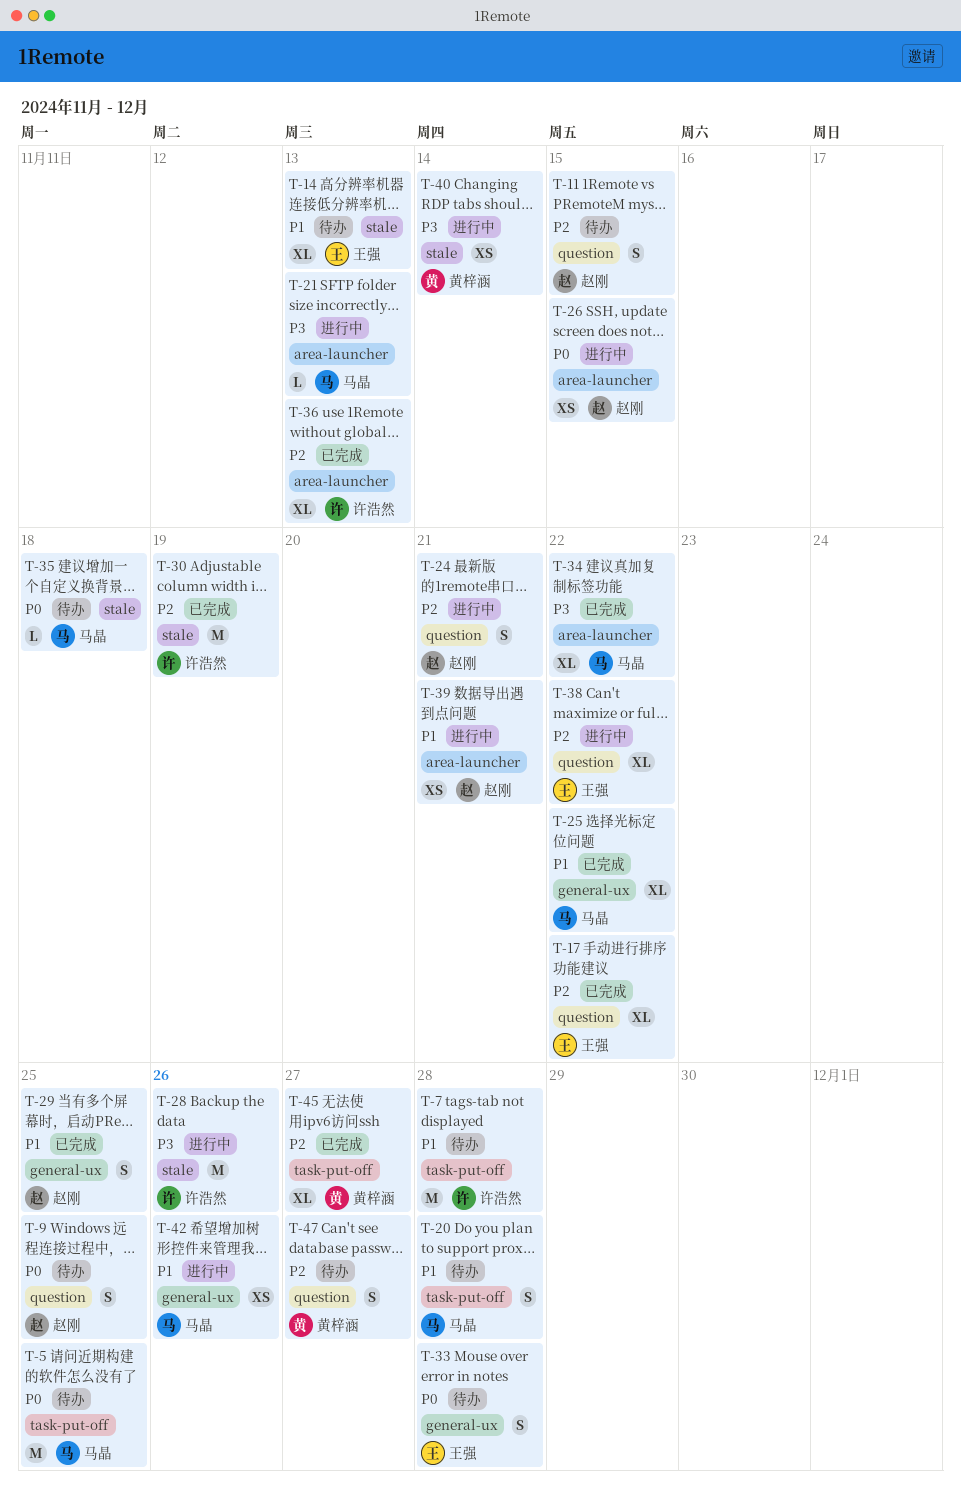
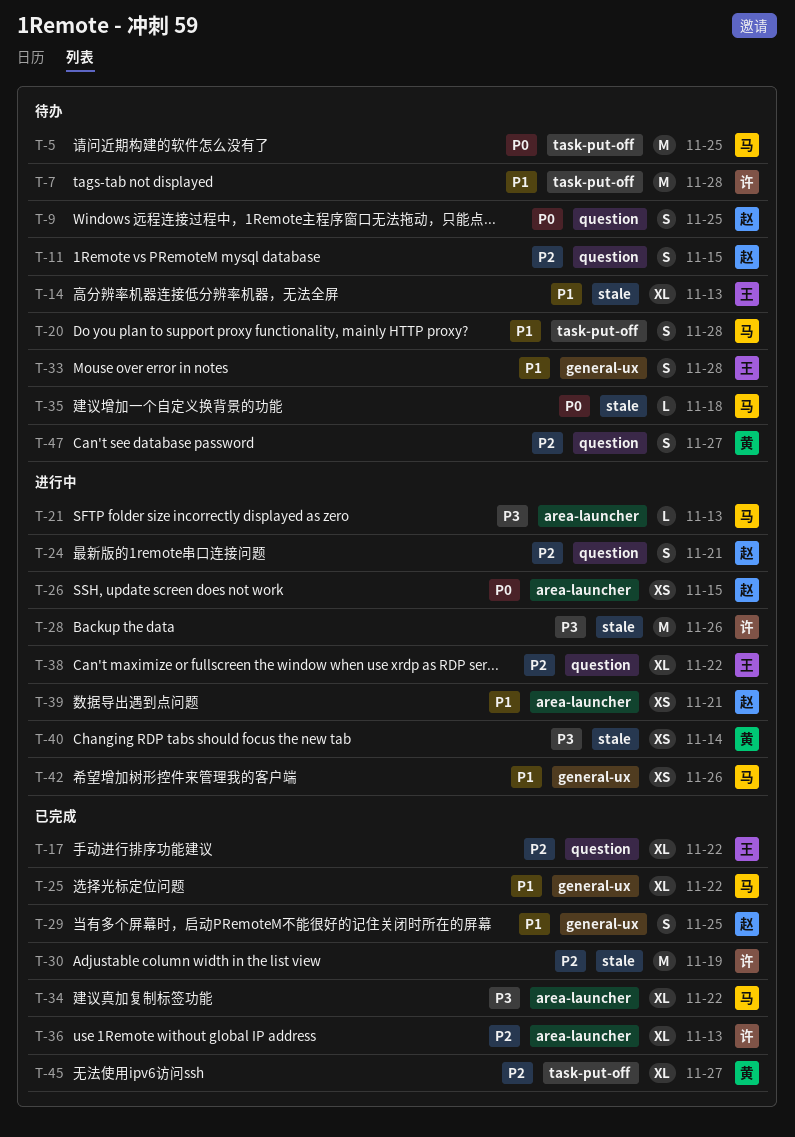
T-33, priority: P0 -> P1

